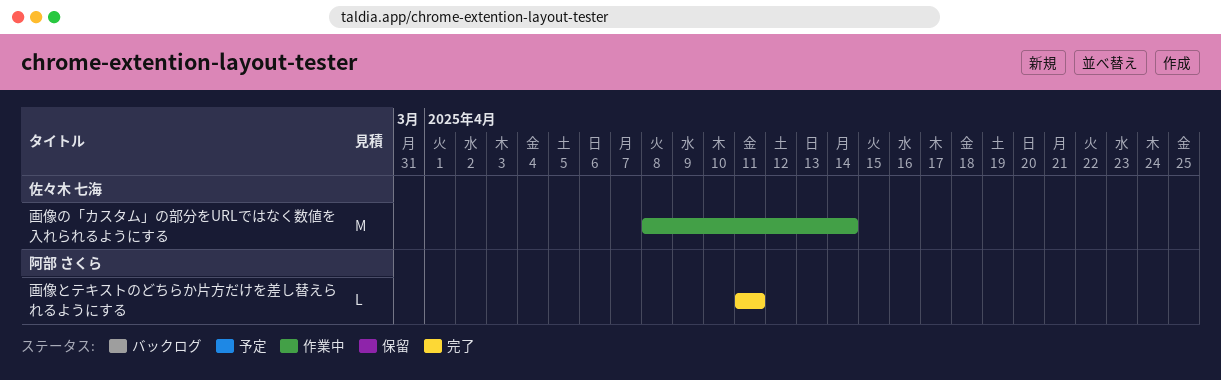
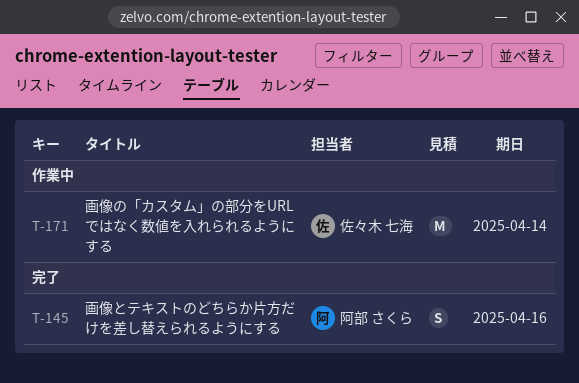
画像とテキストのどちらか片方だけを差し替えられるようにする, estimate: L -> S
画像とテキストのどちらか片方だけを差し替えられるようにする, due: Apr 11 -> Apr 16

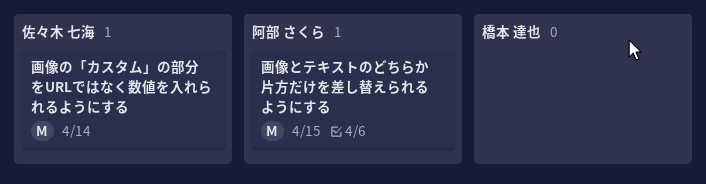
画像とテキストのどちらか片方だけを差し替えられるようにする, estimate: S -> M
画像とテキストのどちらか片方だけを差し替えられるようにする, due: Apr 16 -> Apr 15

